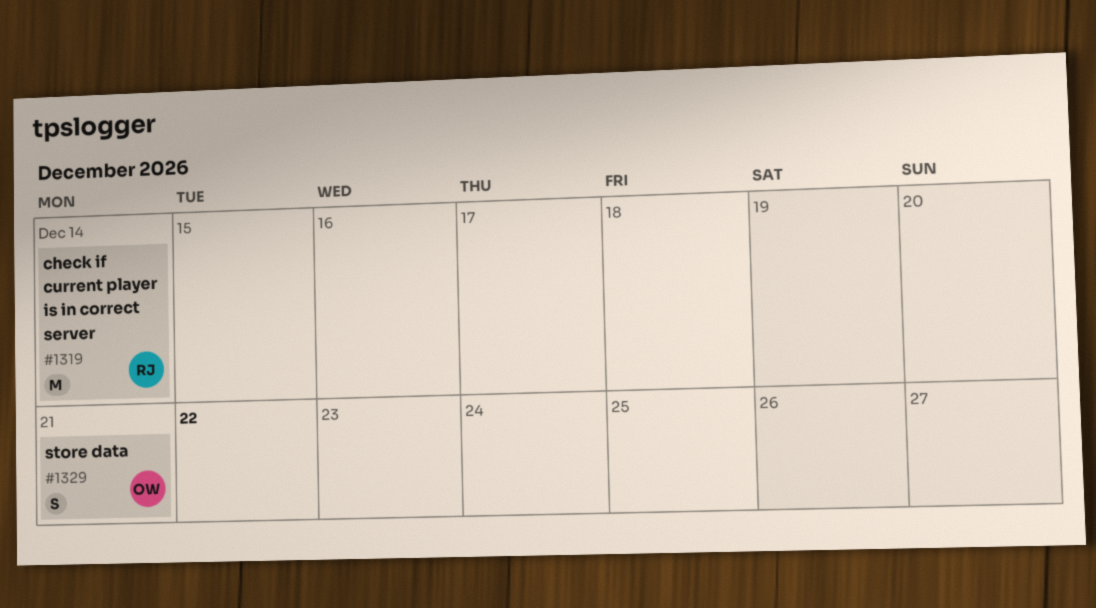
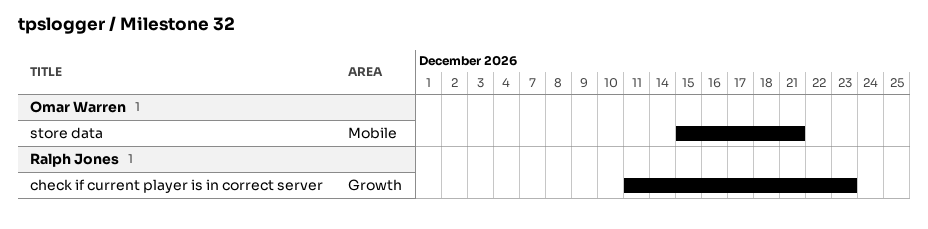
check if current player is in correct server, due: Dec 14 -> Dec 23

